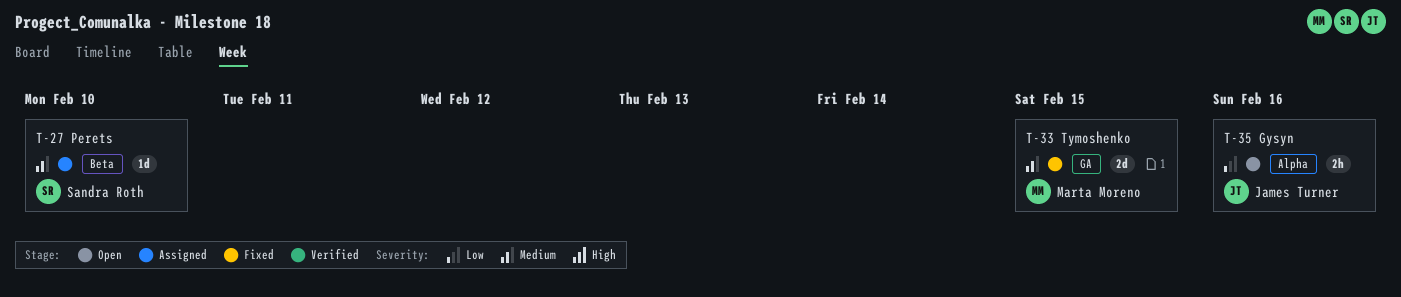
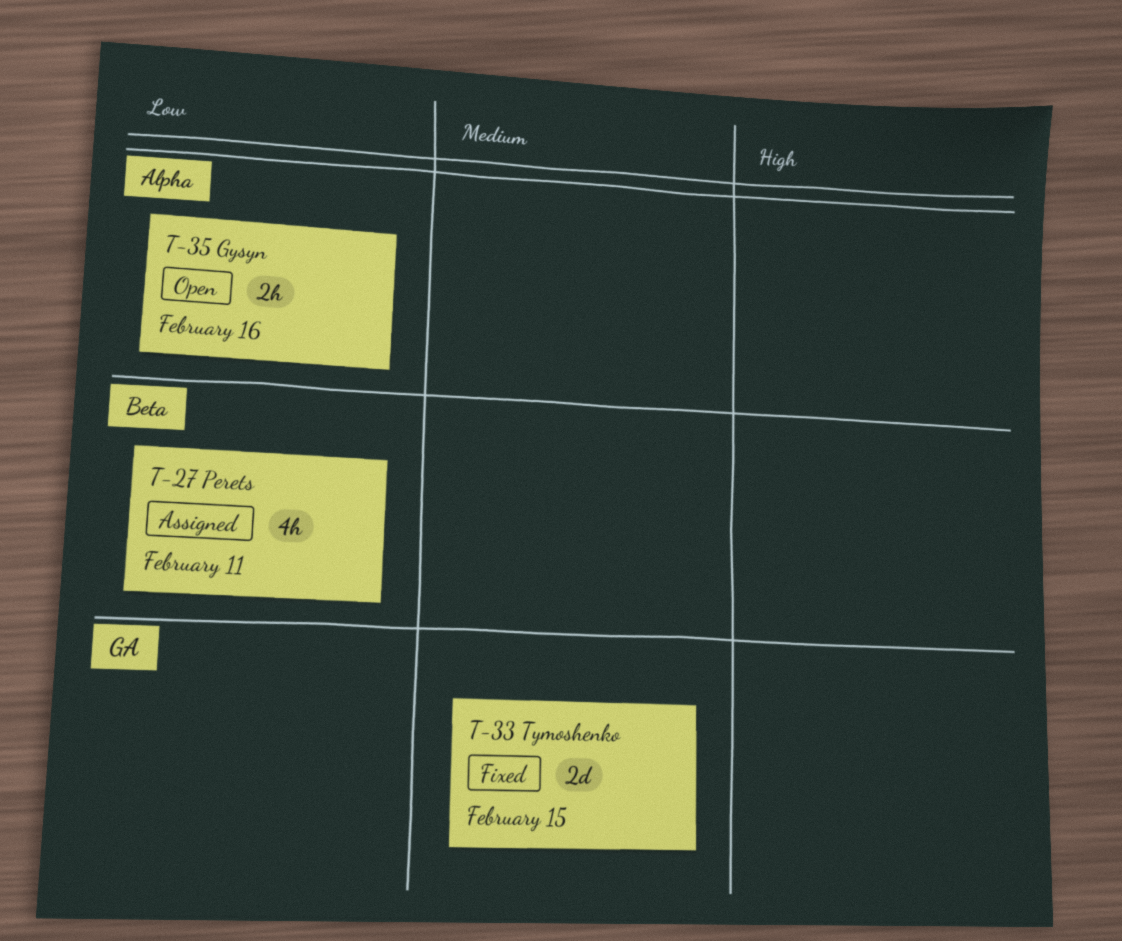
T-27, priority: Medium -> Low
T-27, estimate: 1d -> 4h
T-27, due: Feb 10 -> Feb 11

